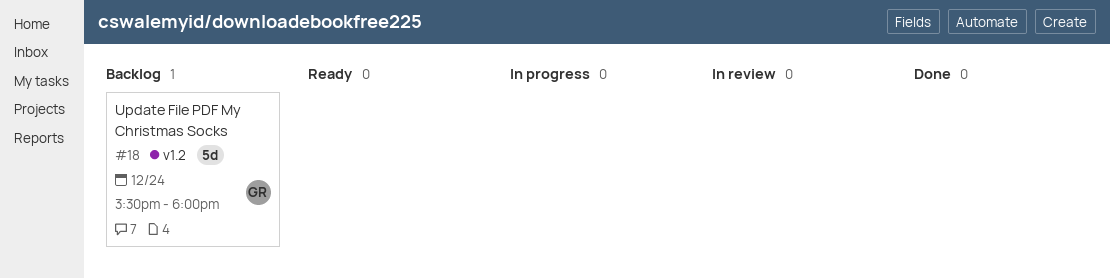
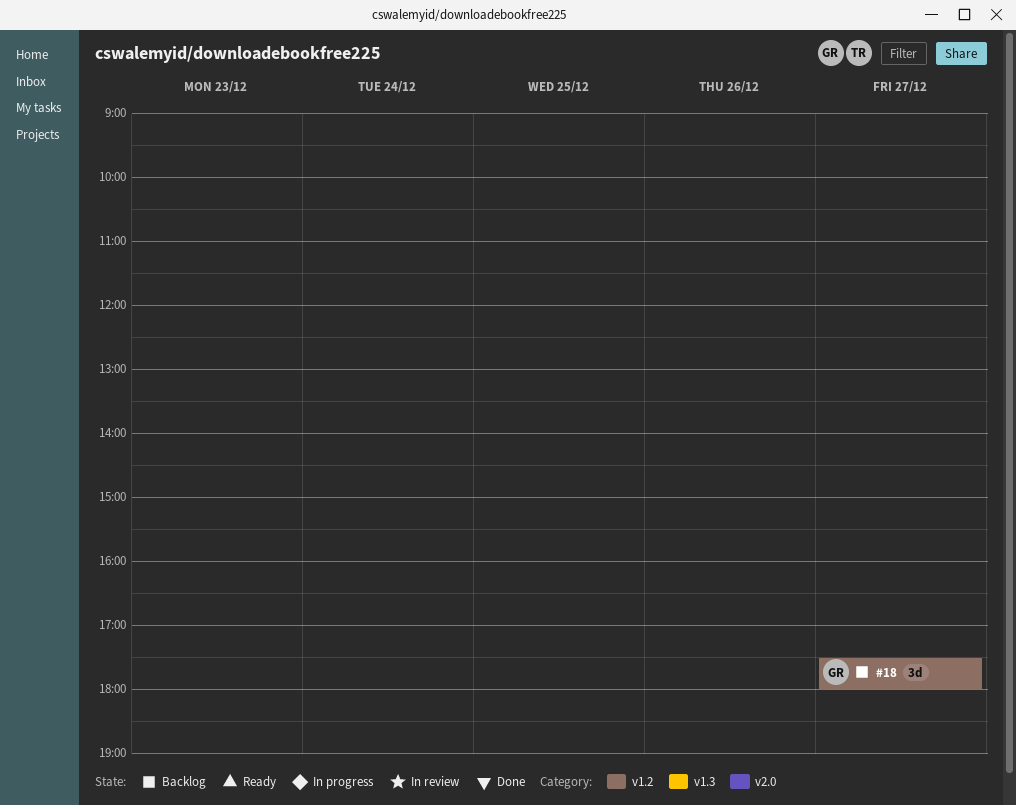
#18, estimate: 5d -> 3d
#18, day: Dec 24 -> Dec 27
#18, begins: 15:30 -> 17:30

